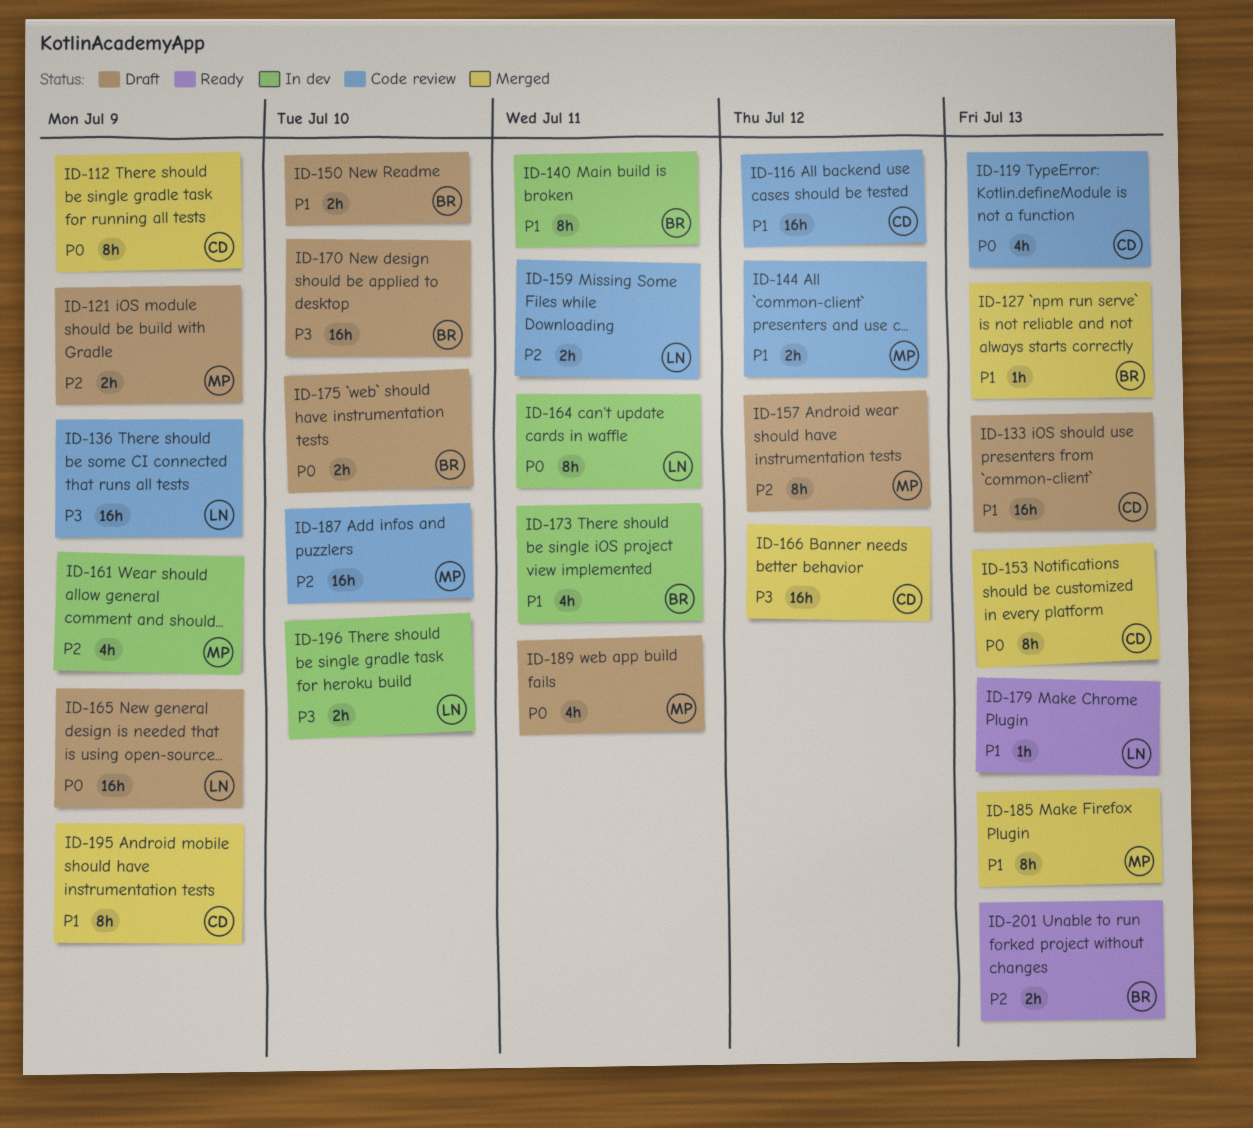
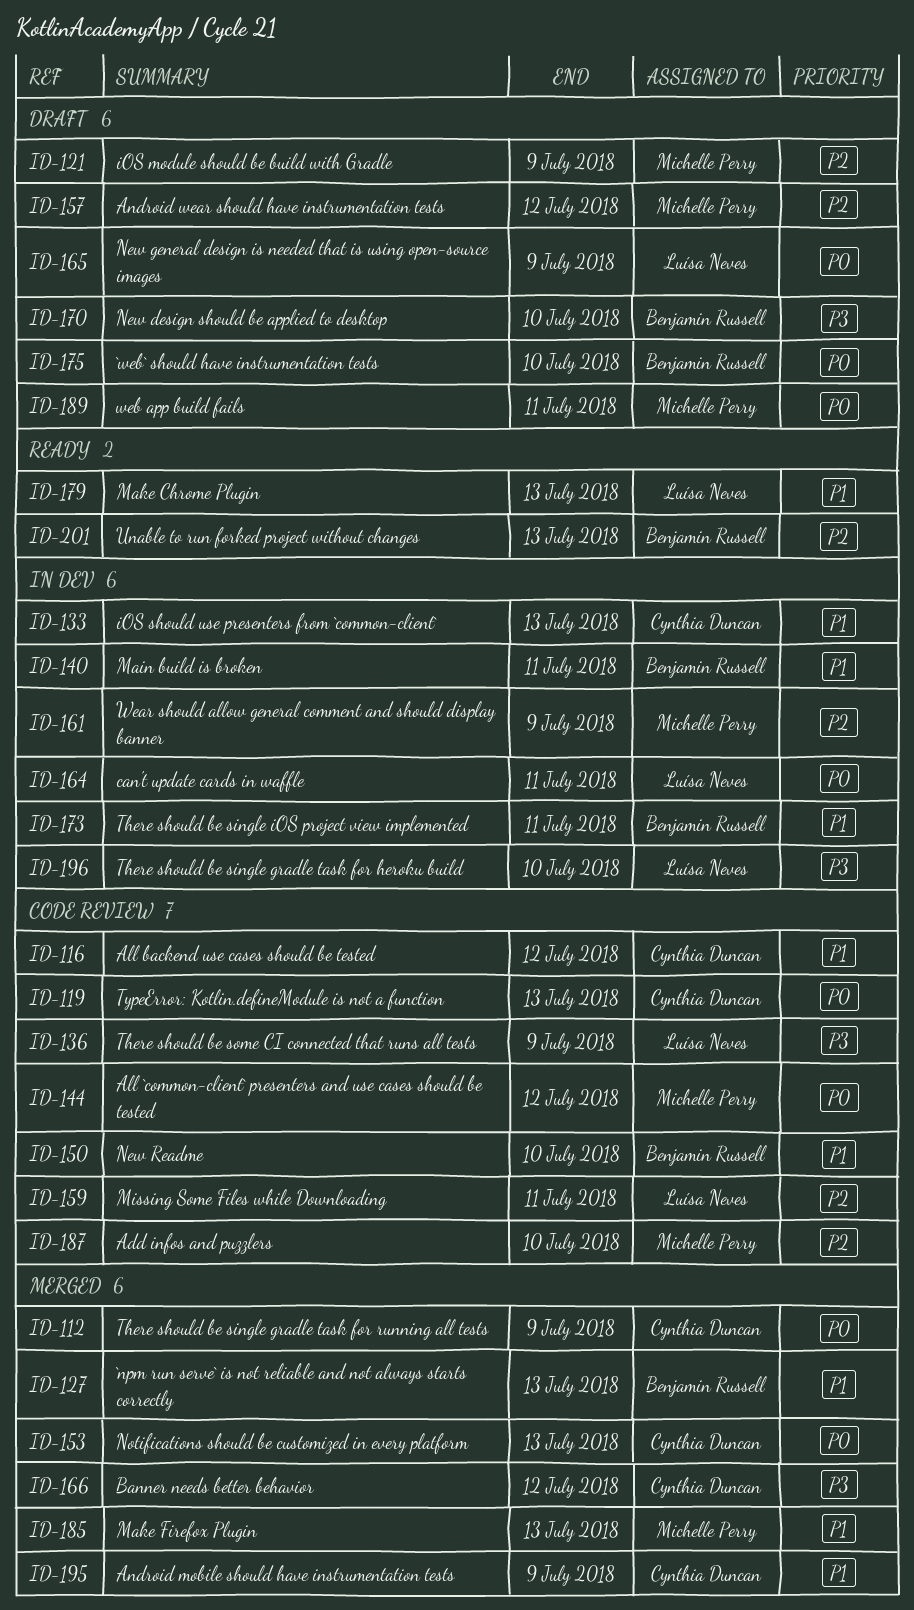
ID-133, status: Draft -> In dev
ID-144, priority: P1 -> P0
ID-150, status: Draft -> Code review

